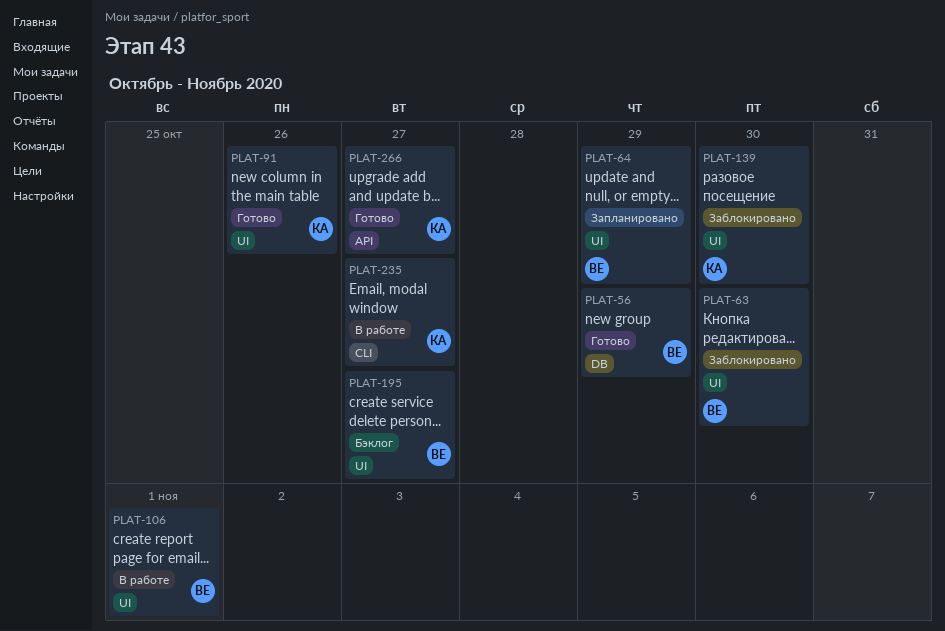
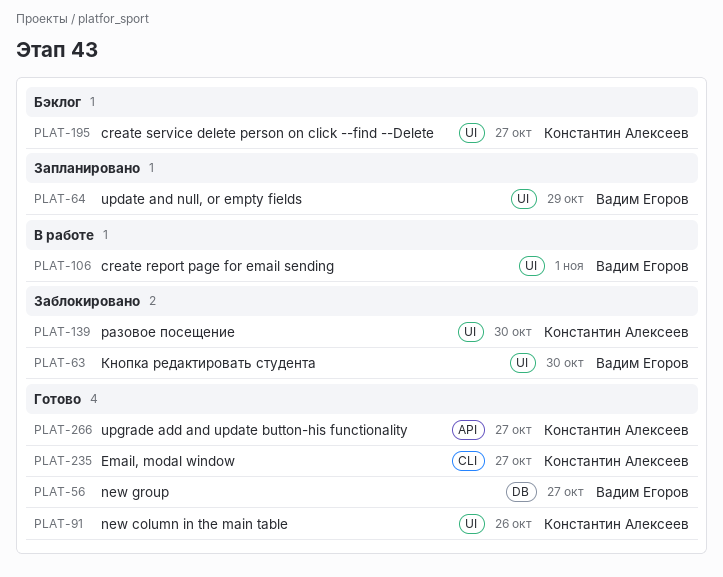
PLAT-56, due: Oct 29 -> Oct 27
PLAT-195, owner: Вадим Егоров -> Константин Алексеев
PLAT-235, status: В работе -> Готово

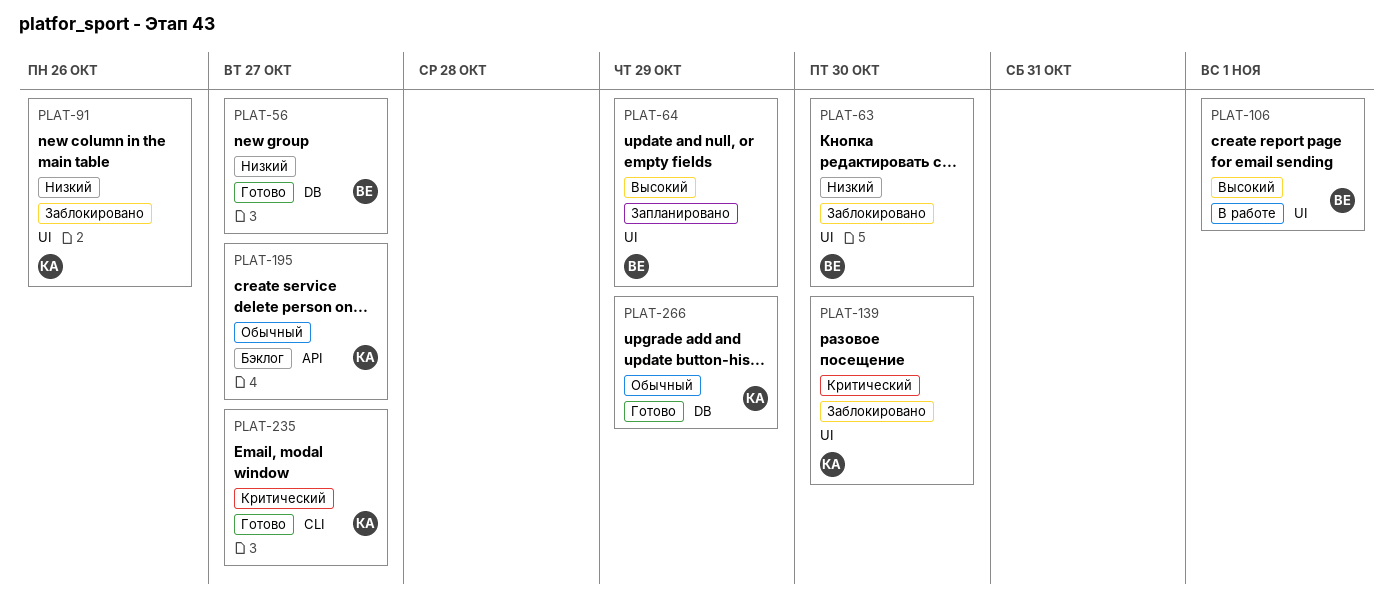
PLAT-91, status: Готово -> Заблокировано
PLAT-195, label: UI -> API
PLAT-266, label: API -> DB
PLAT-266, due: Oct 27 -> Oct 29

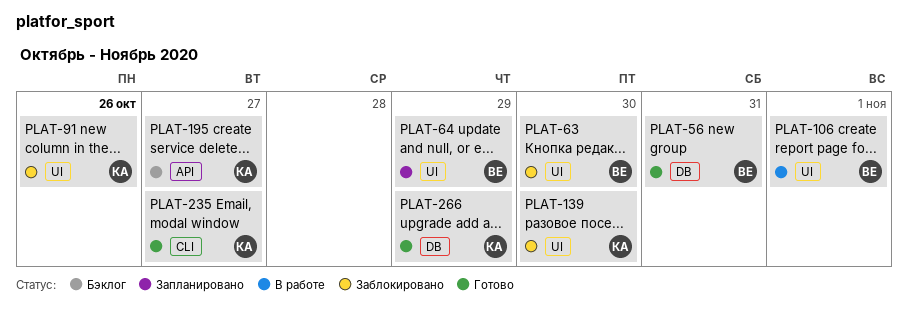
PLAT-56, due: Oct 27 -> Oct 31

